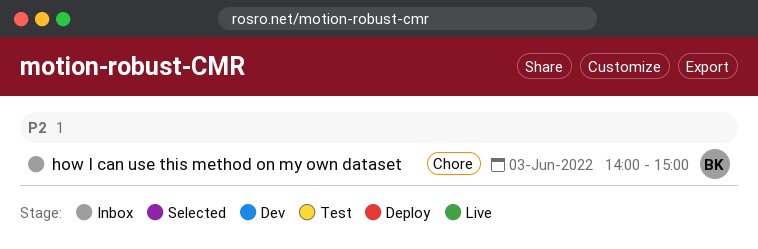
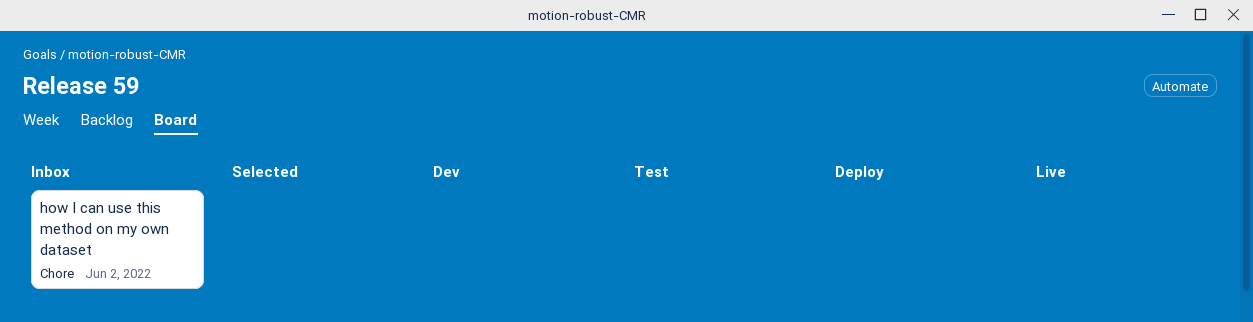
how I can use this method on my own dataset, day: Jun 3 -> Jun 2

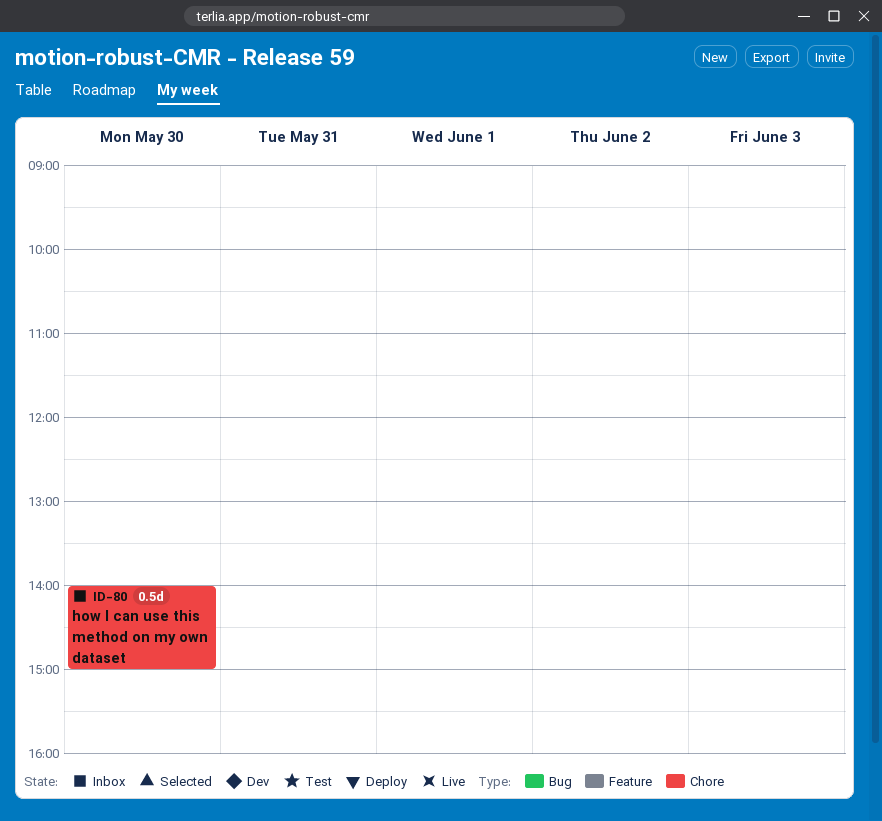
how I can use this method on my own dataset, day: Jun 2 -> May 30

